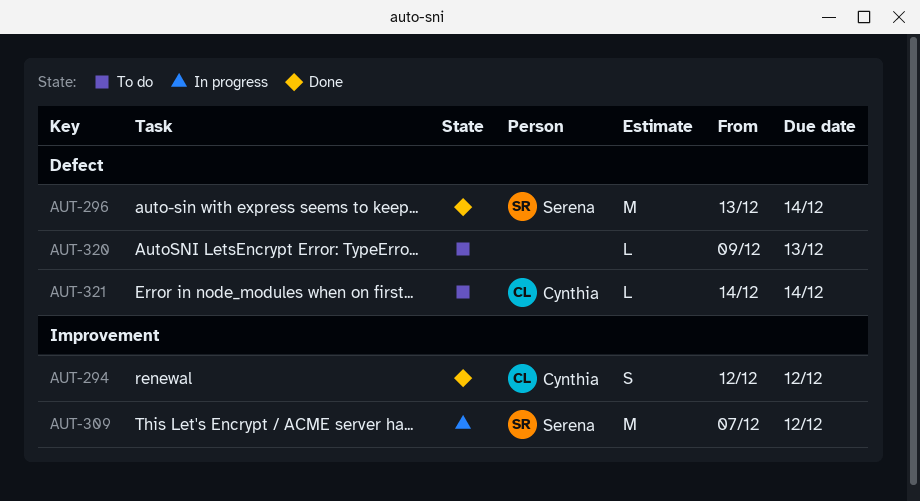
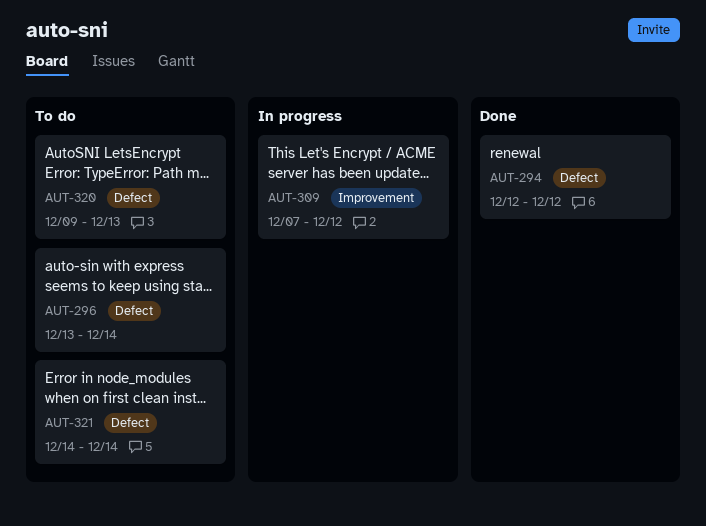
AUT-294, label: Improvement -> Defect
AUT-296, status: Done -> To do

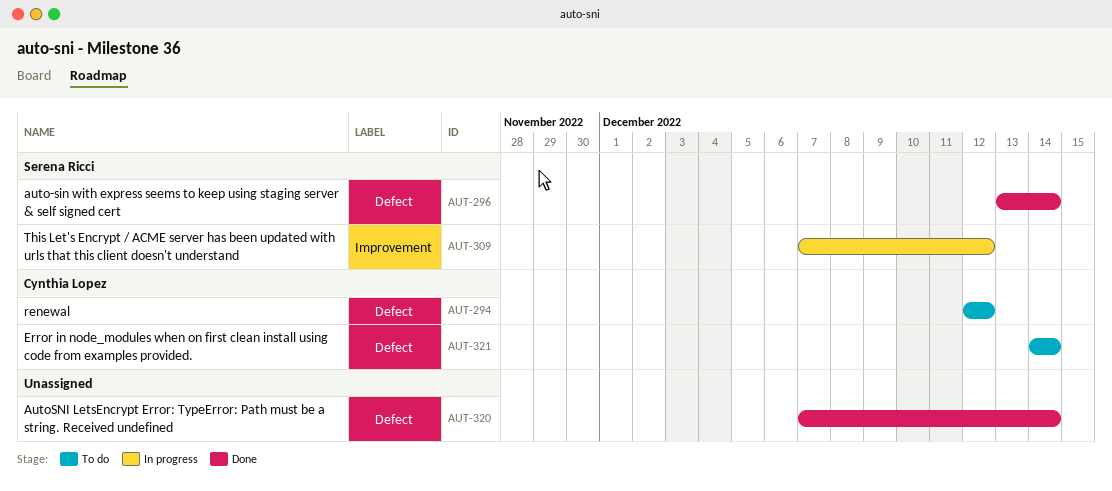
AUT-294, status: Done -> To do
AUT-296, status: To do -> Done
AUT-320, status: To do -> Done
AUT-320, start: Dec 9 -> Dec 7
AUT-320, due: Dec 13 -> Dec 14

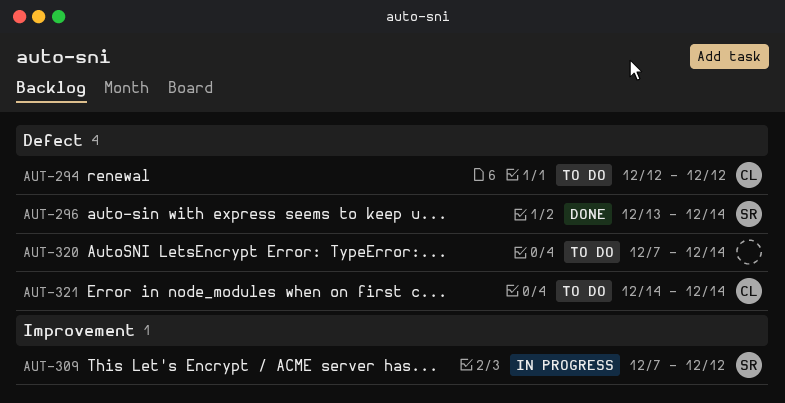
AUT-320, status: Done -> To do

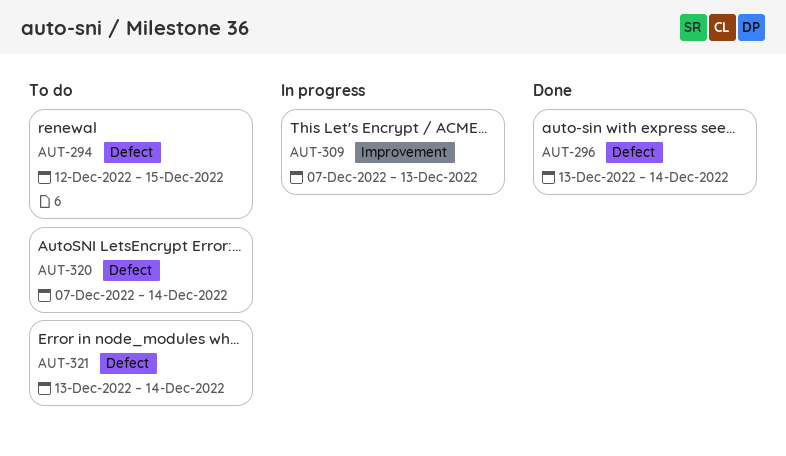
AUT-294, due: Dec 12 -> Dec 15
AUT-309, due: Dec 12 -> Dec 13
AUT-321, start: Dec 14 -> Dec 13

